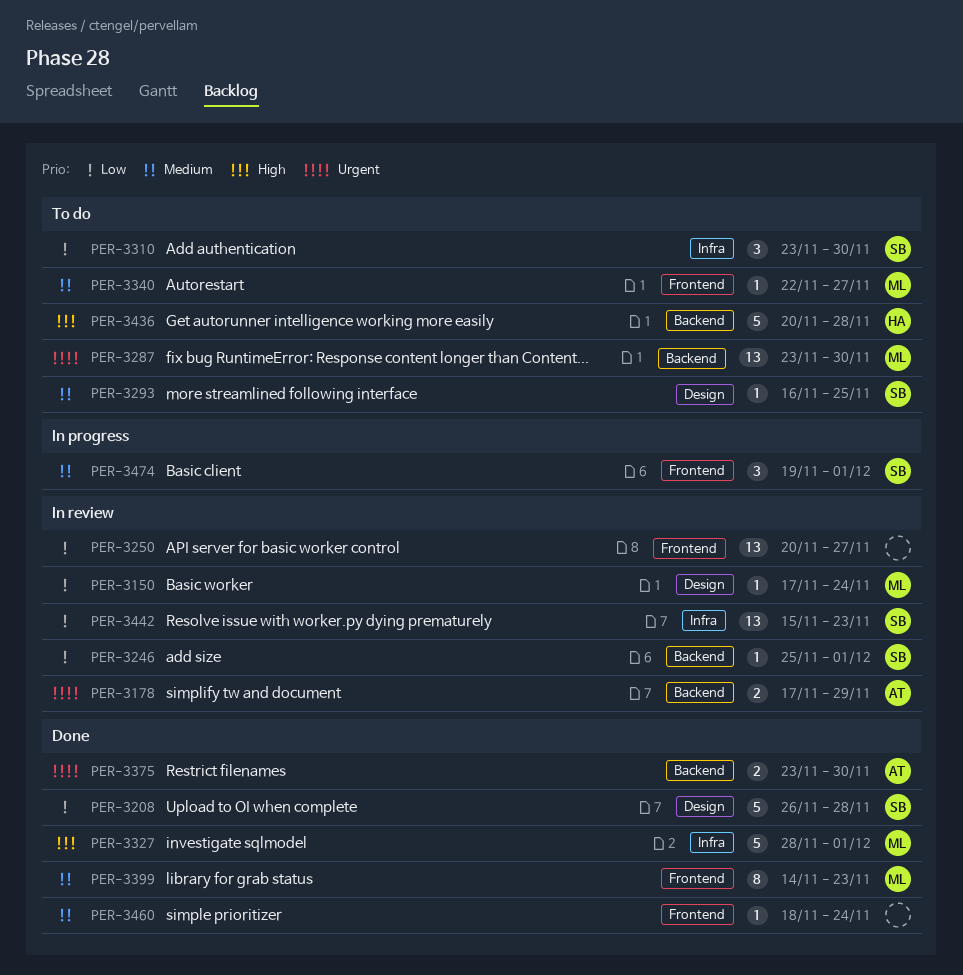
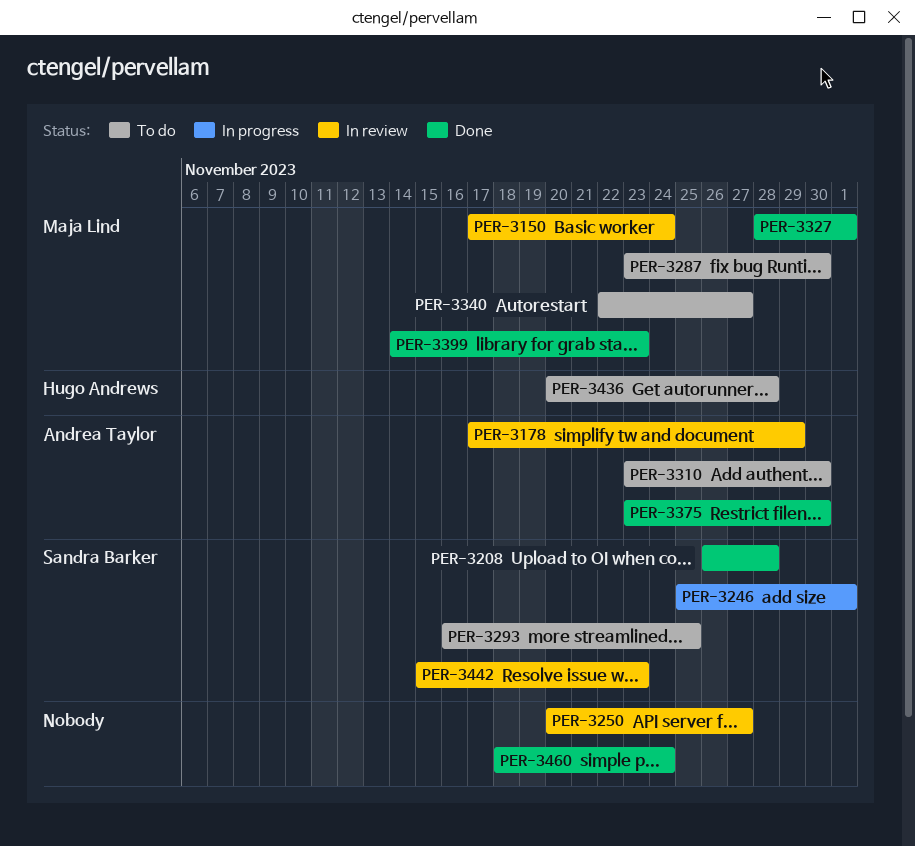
PER-3246, status: In review -> In progress
PER-3310, owner: Sandra Barker -> Andrea Taylor
PER-3474: present -> none

